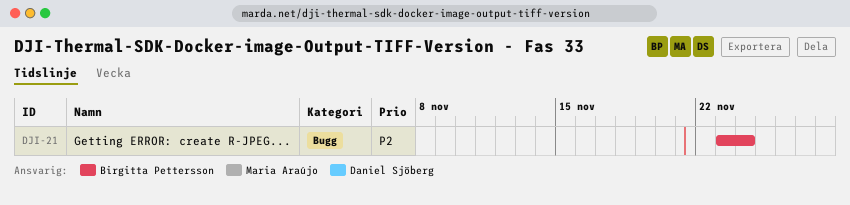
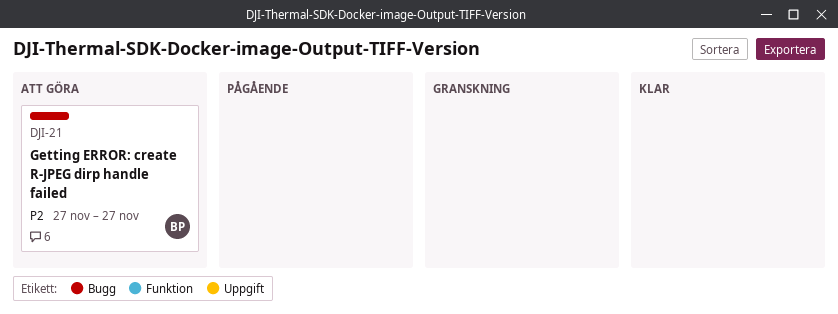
DJI-21, start: Nov 23 -> Nov 27
DJI-21, due: Nov 24 -> Nov 27

